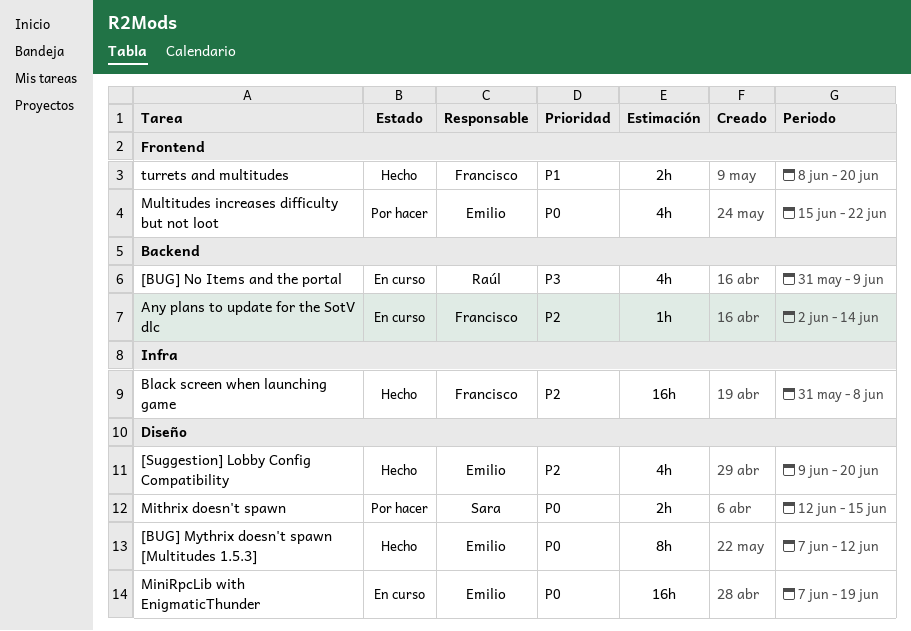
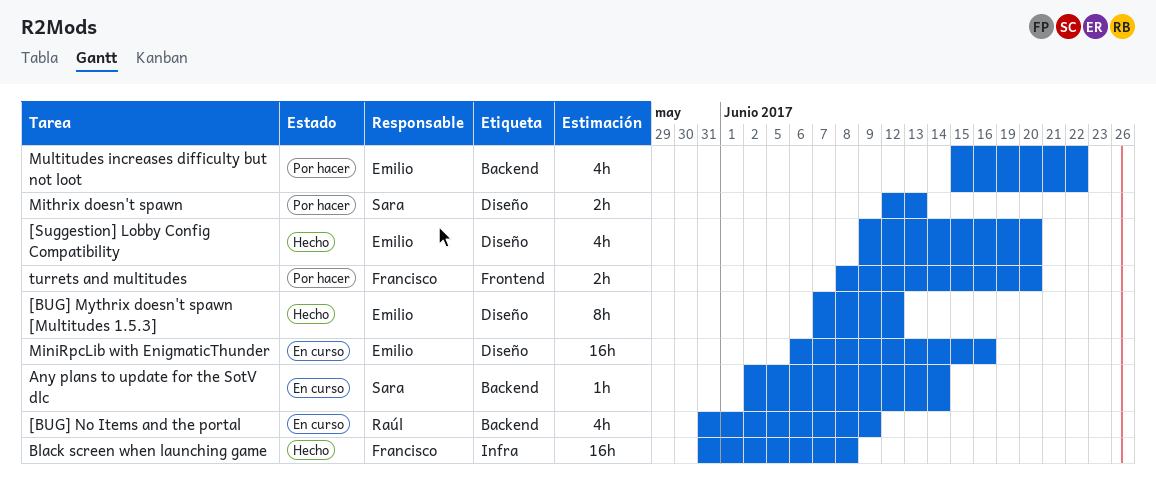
Any plans to update for the SotV dlc, owner: Francisco -> Sara
MiniRpcLib with EnigmaticThunder, start: Jun 7 -> Jun 6
MiniRpcLib with EnigmaticThunder, due: Jun 19 -> Jun 16
Mithrix doesn't spawn, due: Jun 15 -> Jun 13
Multitudes increases difficulty but not loot, label: Frontend -> Backend
turrets and multitudes, status: Hecho -> Por hacer

